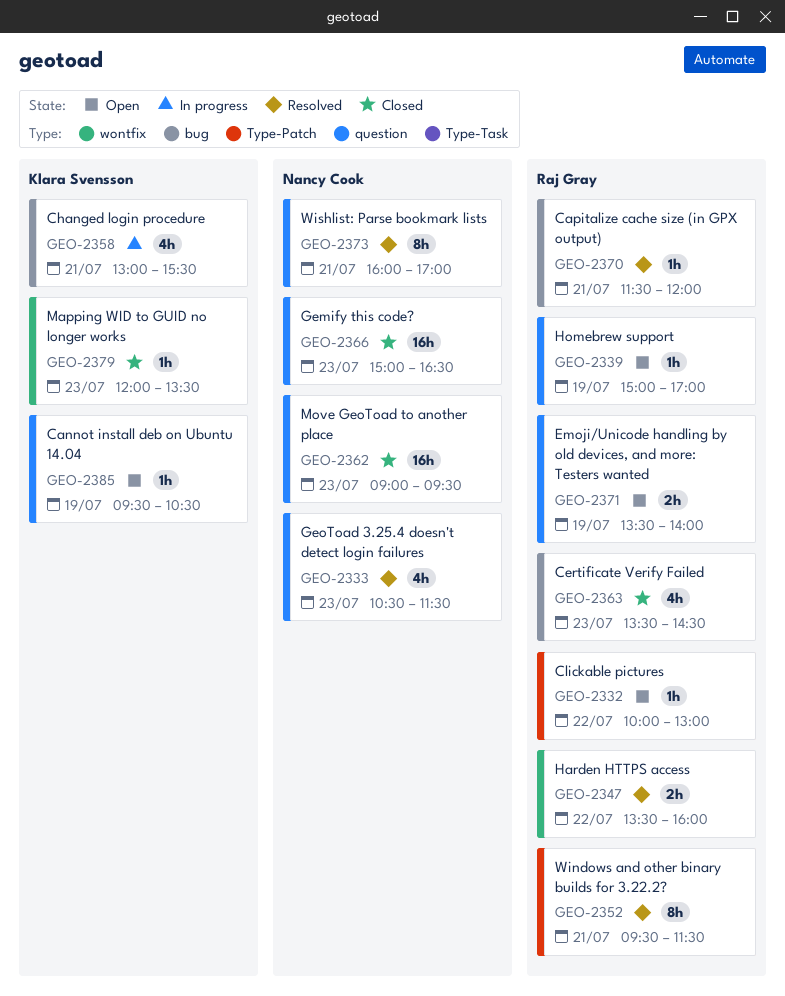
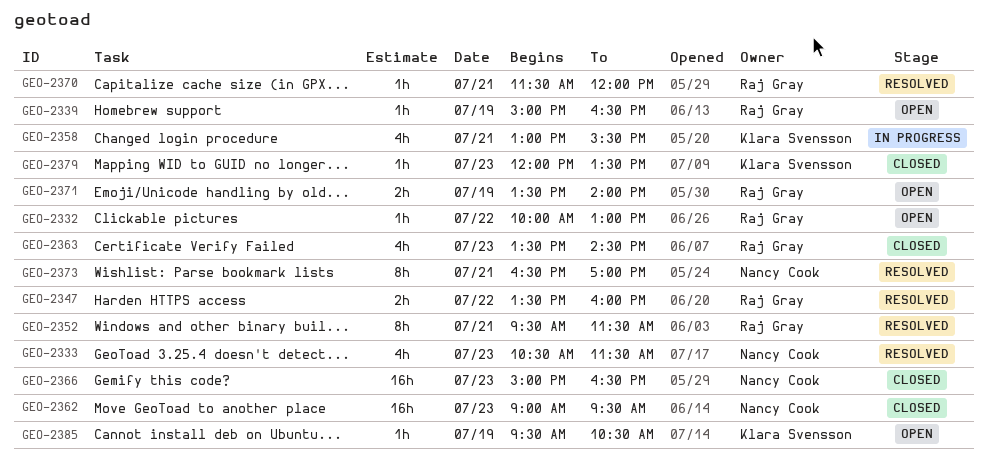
GEO-2339, ends: 17:00 -> 16:30
GEO-2373, begins: 16:00 -> 16:30

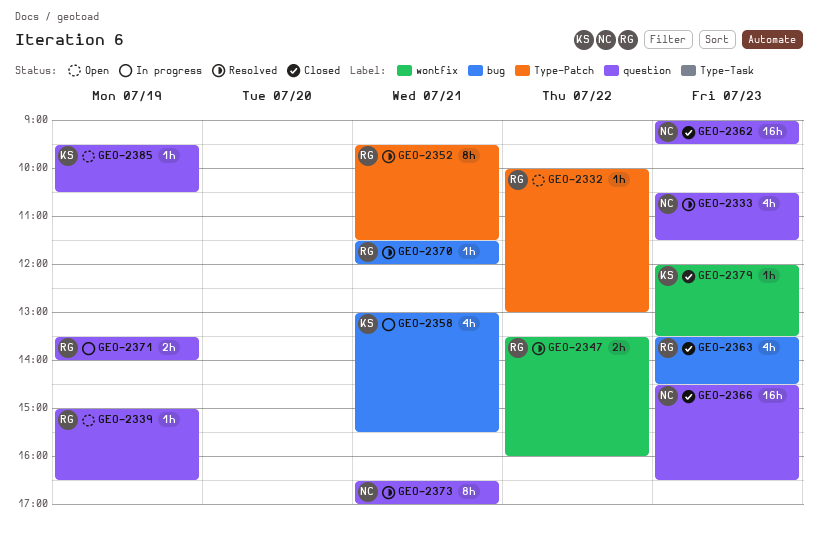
GEO-2366, begins: 15:00 -> 14:30
GEO-2371, status: Open -> In progress

